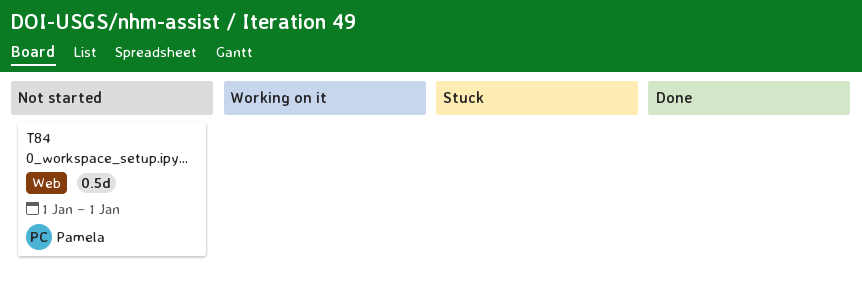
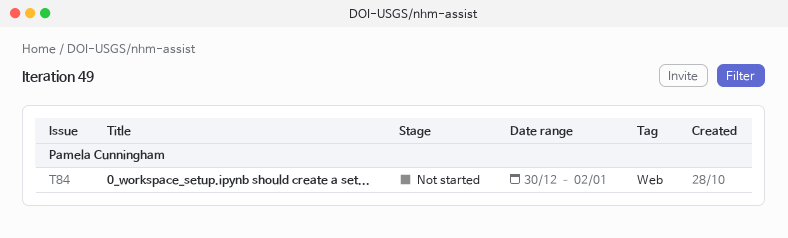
T84, start: Jan 1 -> Dec 30
T84, due: Jan 1 -> Jan 2

